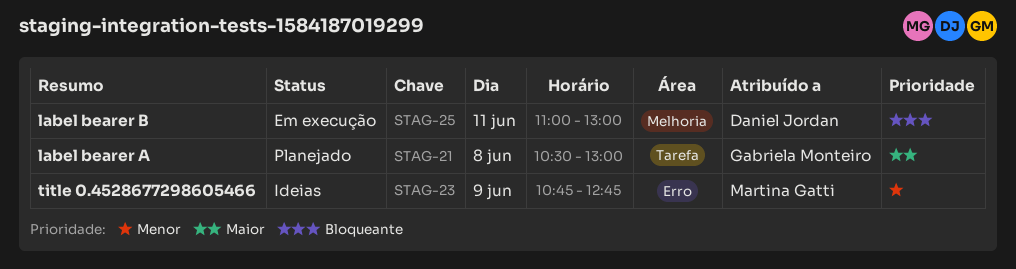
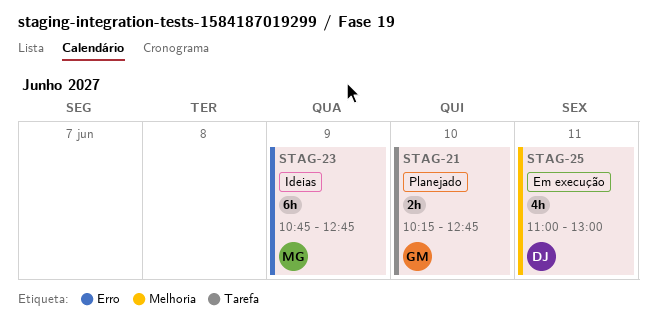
STAG-21, day: Jun 8 -> Jun 10
STAG-21, begins: 10:30 -> 10:15
STAG-21, ends: 13:00 -> 12:45

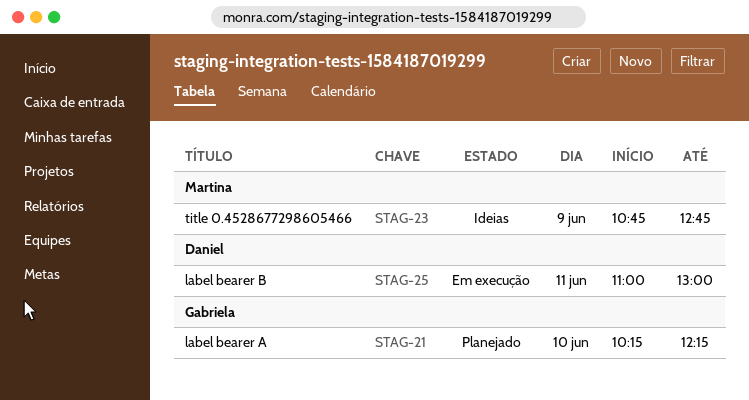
STAG-21, ends: 12:45 -> 12:15

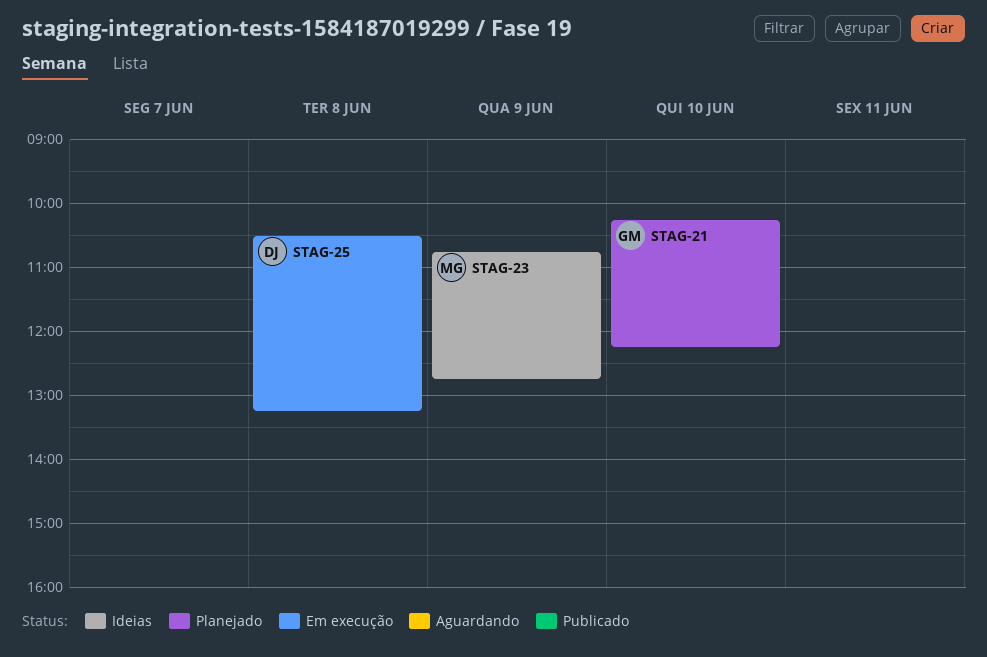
STAG-25, day: Jun 11 -> Jun 8
STAG-25, begins: 11:00 -> 10:30
STAG-25, ends: 13:00 -> 13:15

